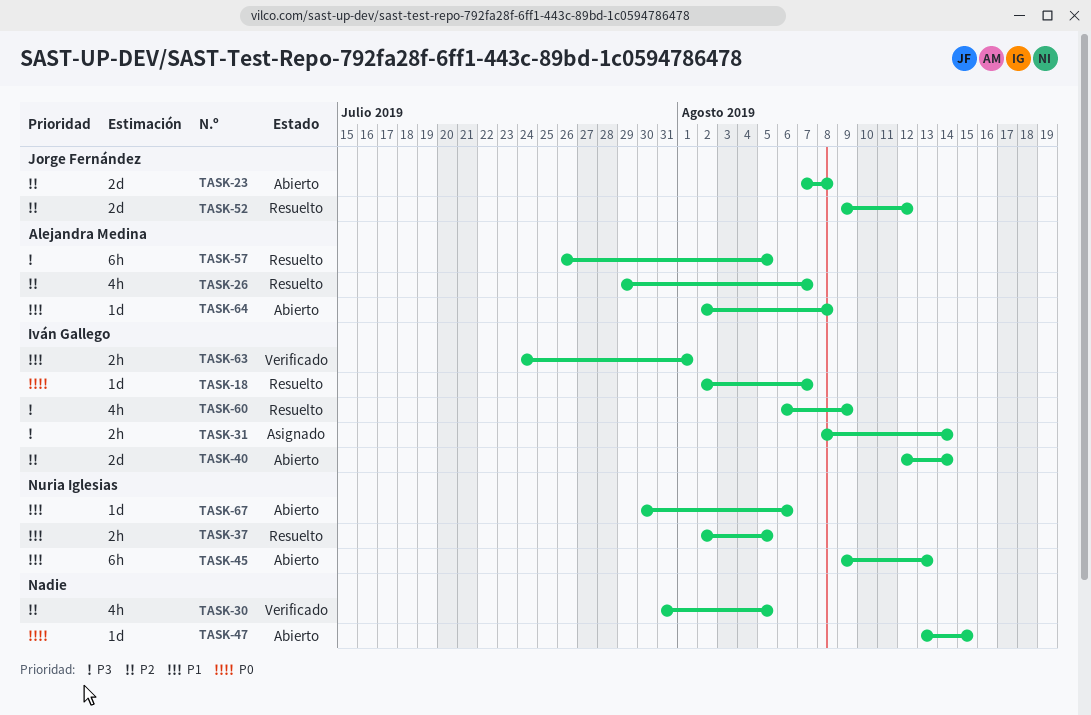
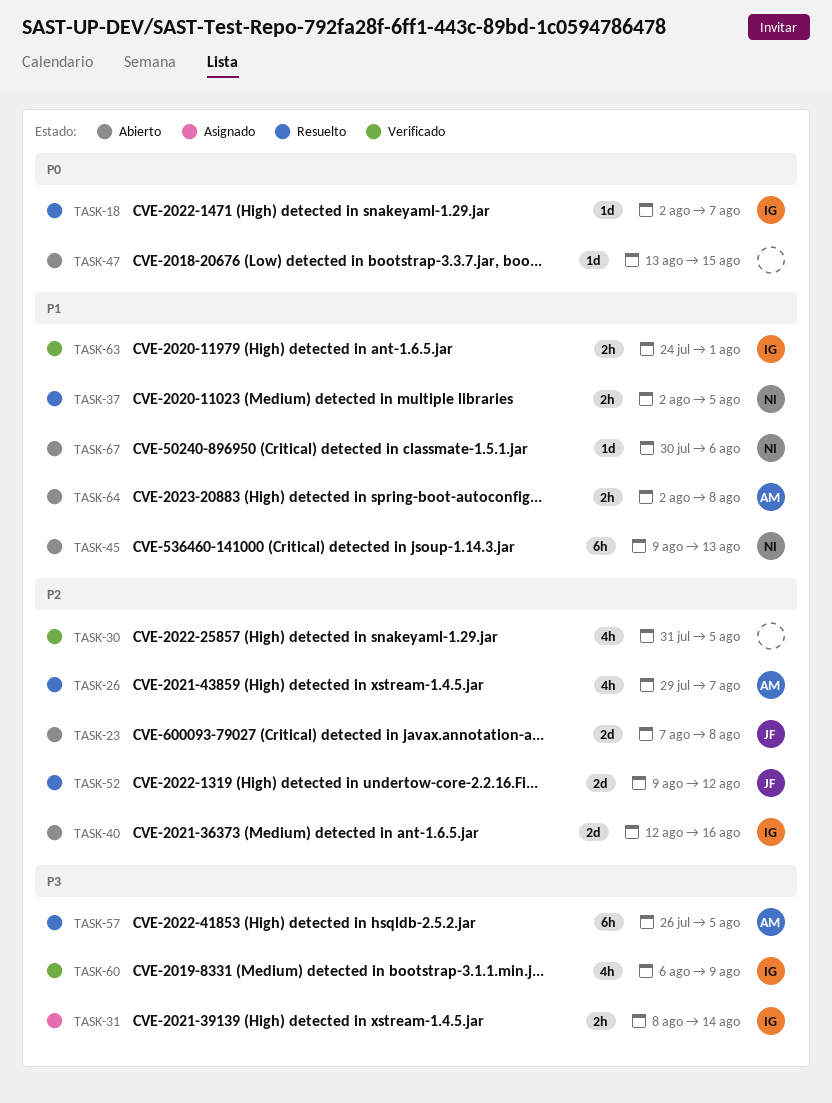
TASK-40, due: Aug 14 -> Aug 16
TASK-60, status: Resuelto -> Verificado
TASK-64, estimate: 1d -> 2h

